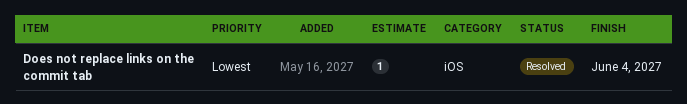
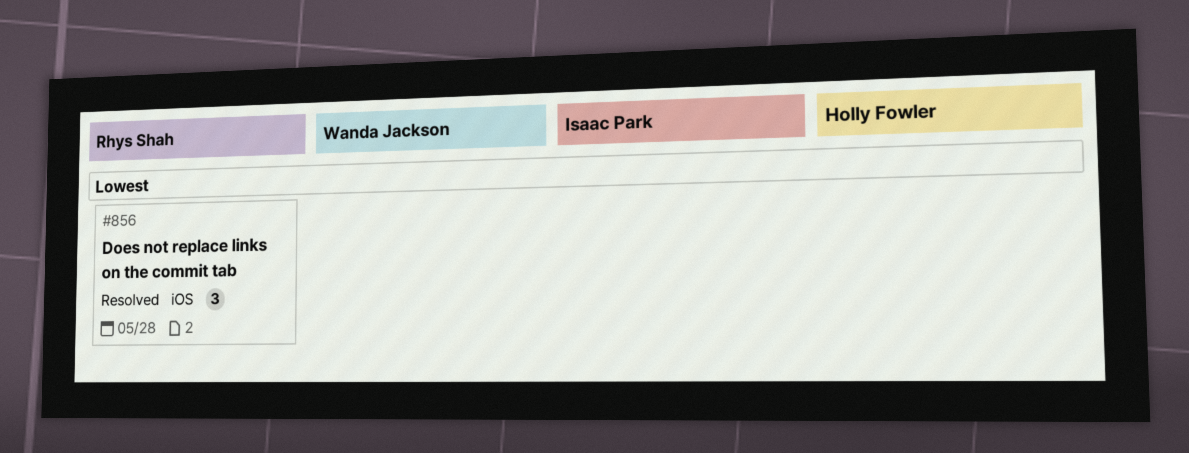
Does not replace links on the commit tab, estimate: 1 -> 3
Does not replace links on the commit tab, due: Jun 4 -> May 28

